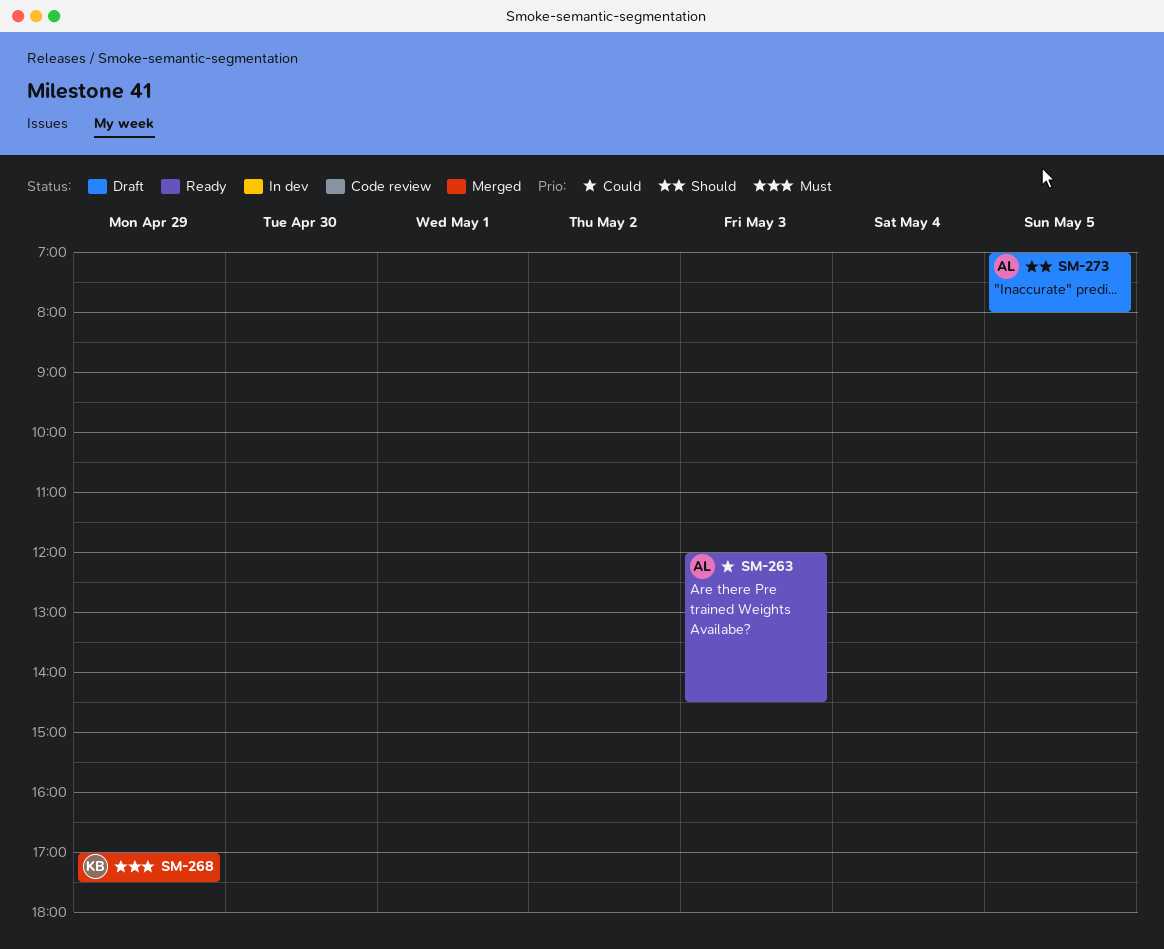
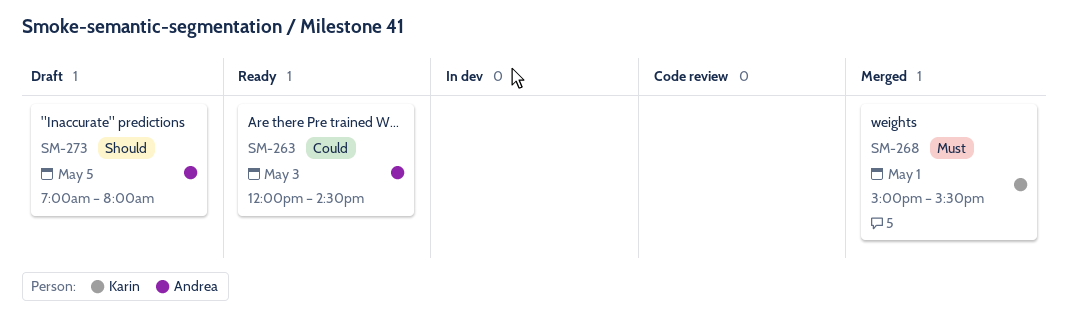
SM-268, day: Apr 29 -> May 1
SM-268, begins: 17:00 -> 15:00
SM-268, ends: 17:30 -> 15:30

